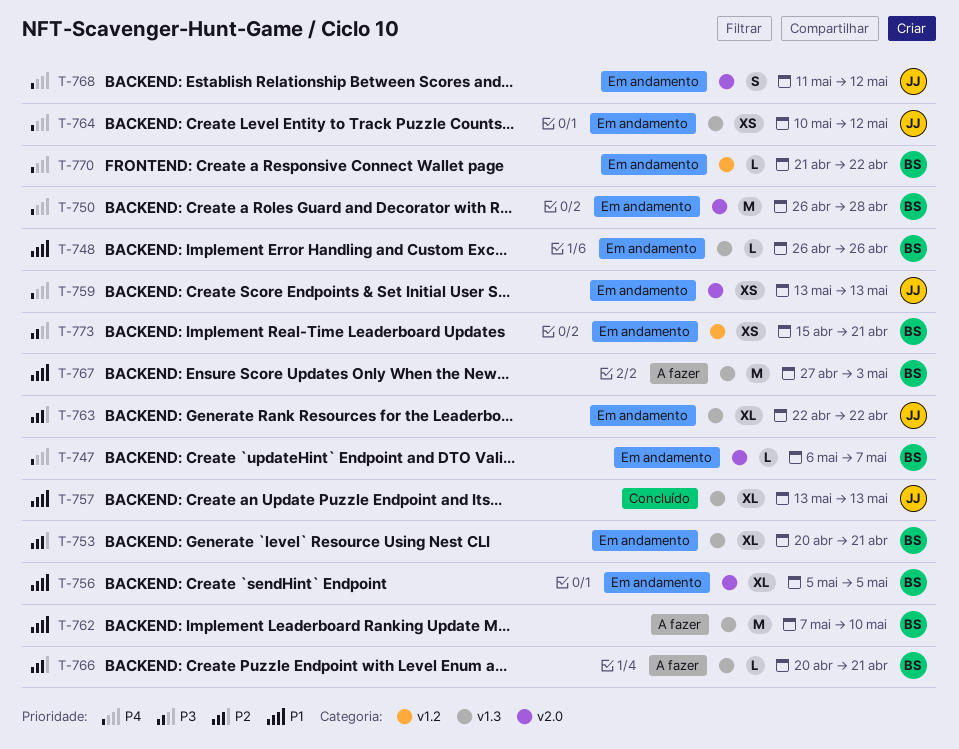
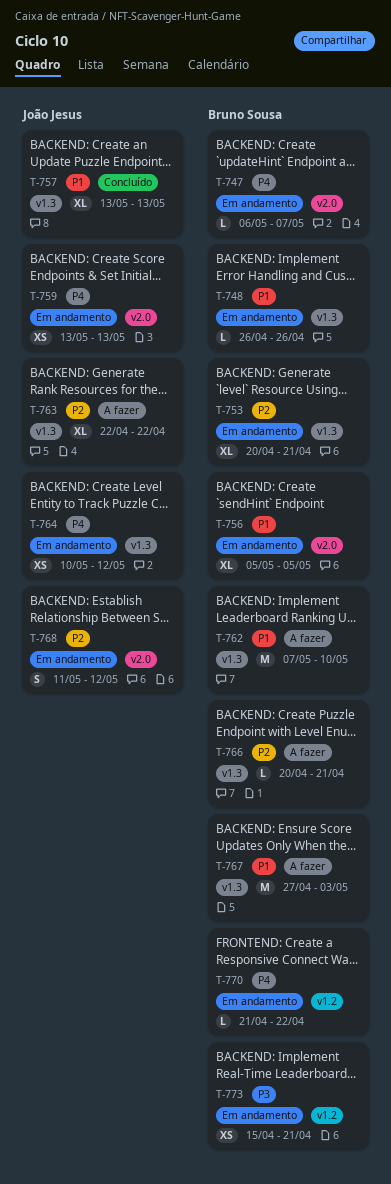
T-750: present -> none
T-763, status: Em andamento -> A fazer
T-768, priority: P4 -> P2

